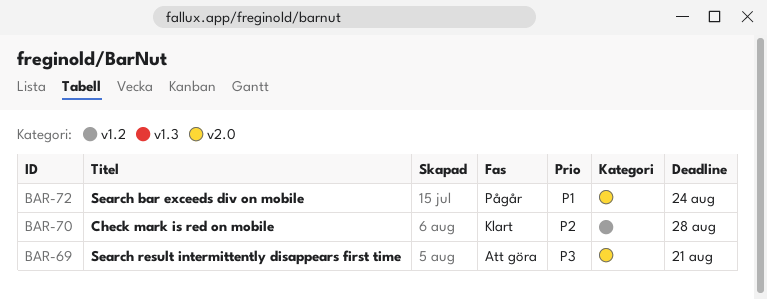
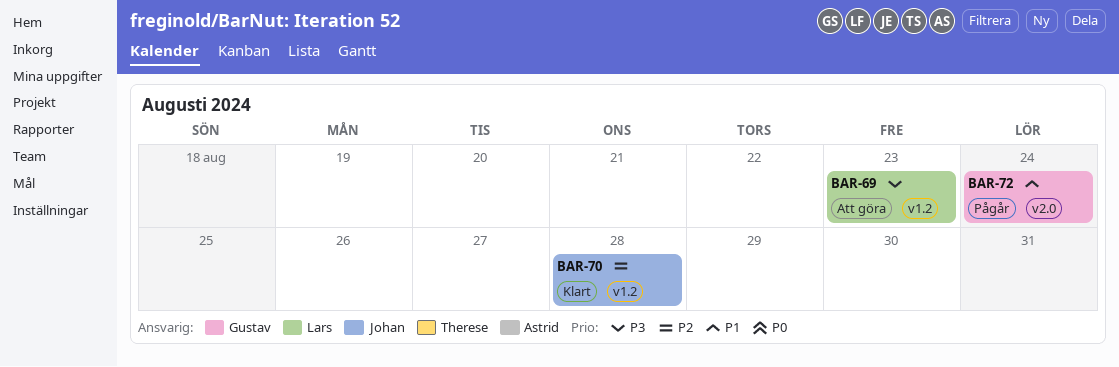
BAR-69, label: v2.0 -> v1.2
BAR-69, due: Aug 21 -> Aug 23

